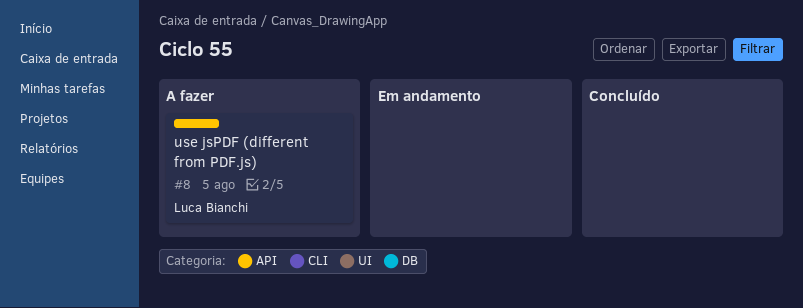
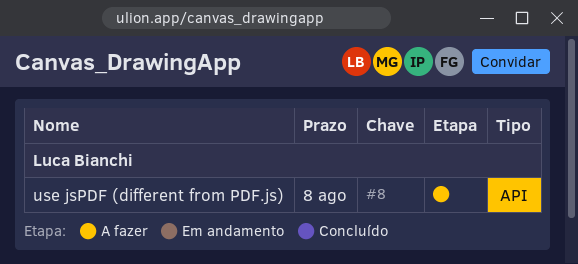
#8, due: Aug 5 -> Aug 8

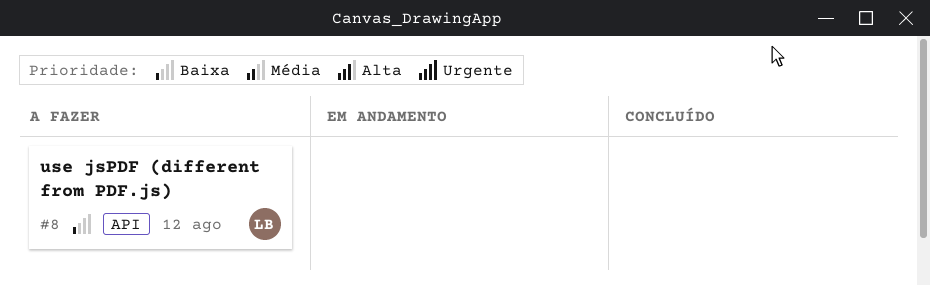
#8, due: Aug 8 -> Aug 12

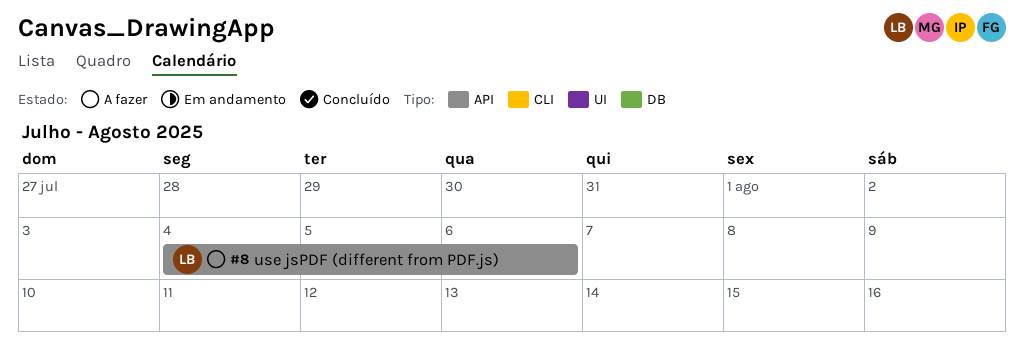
#8, due: Aug 12 -> Aug 6

